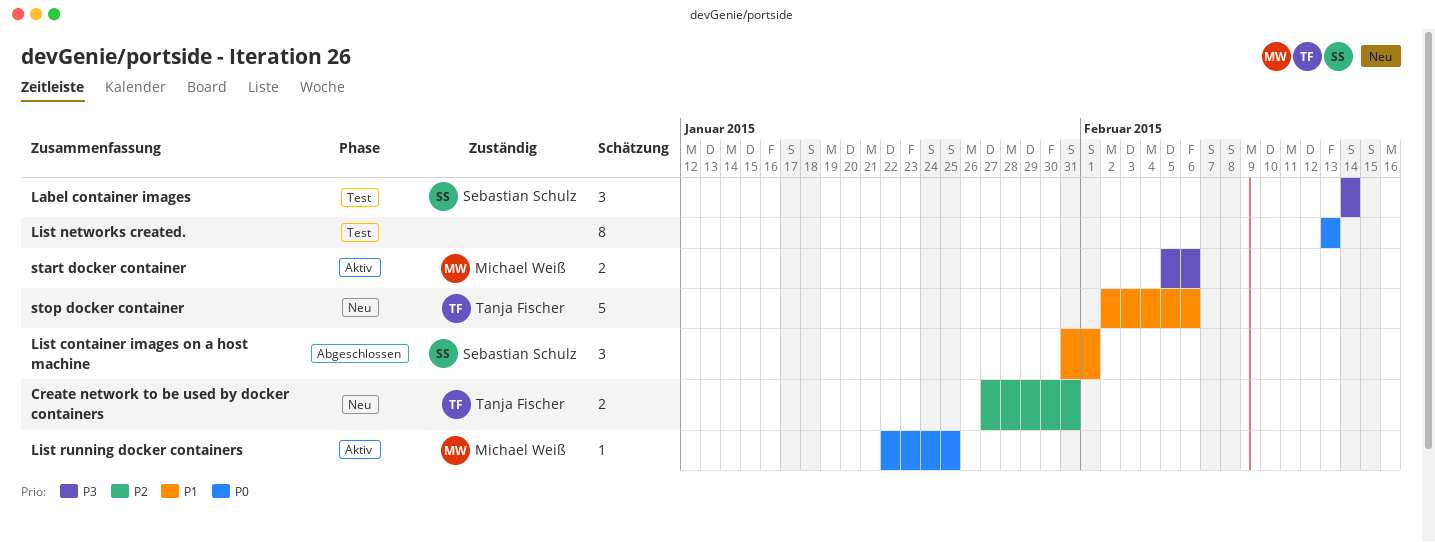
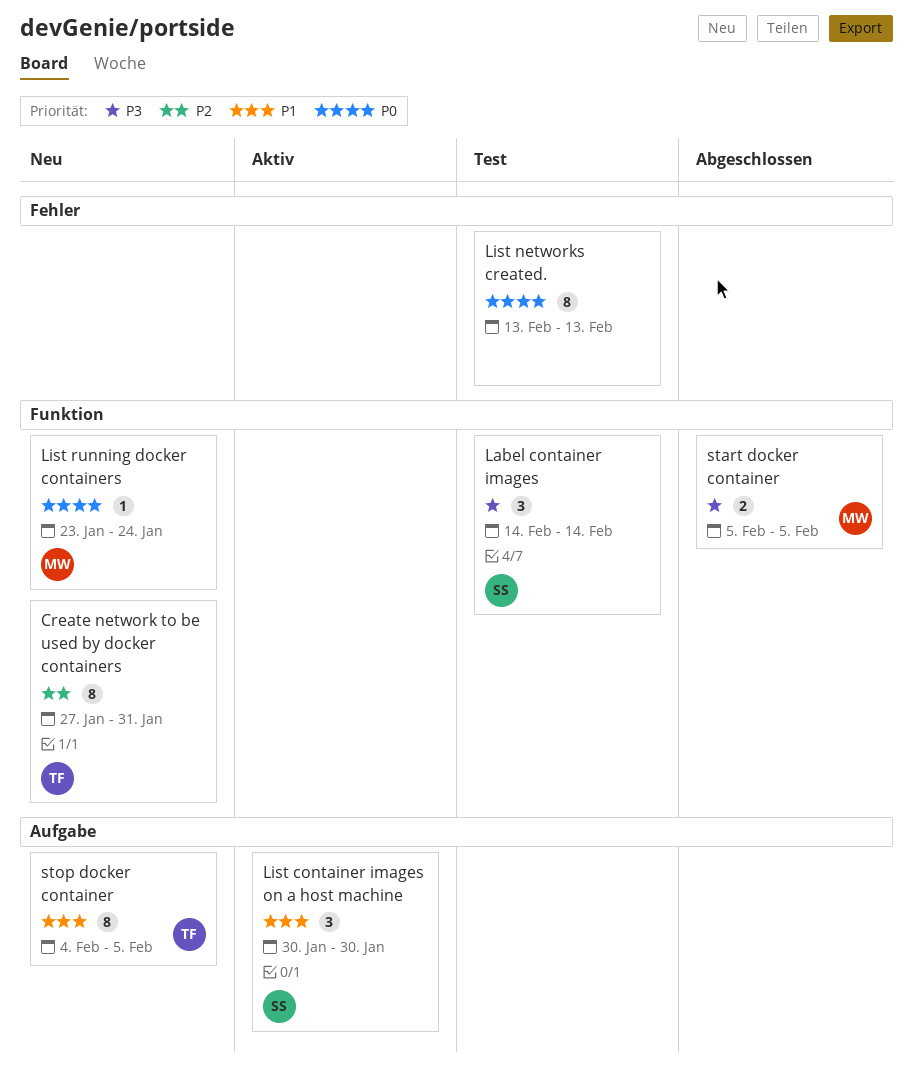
Create network to be used by docker containers, estimate: 2 -> 8
List container images on a host machine, status: Abgeschlossen -> Aktiv
List container images on a host machine, start: Jan 31 -> Jan 30
List container images on a host machine, due: Feb 1 -> Jan 30
List running docker containers, status: Aktiv -> Neu
List running docker containers, start: Jan 22 -> Jan 23
List running docker containers, due: Jan 25 -> Jan 24
start docker container, status: Aktiv -> Abgeschlossen
start docker container, due: Feb 6 -> Feb 5
stop docker container, estimate: 5 -> 8
stop docker container, start: Feb 2 -> Feb 4
stop docker container, due: Feb 6 -> Feb 5

